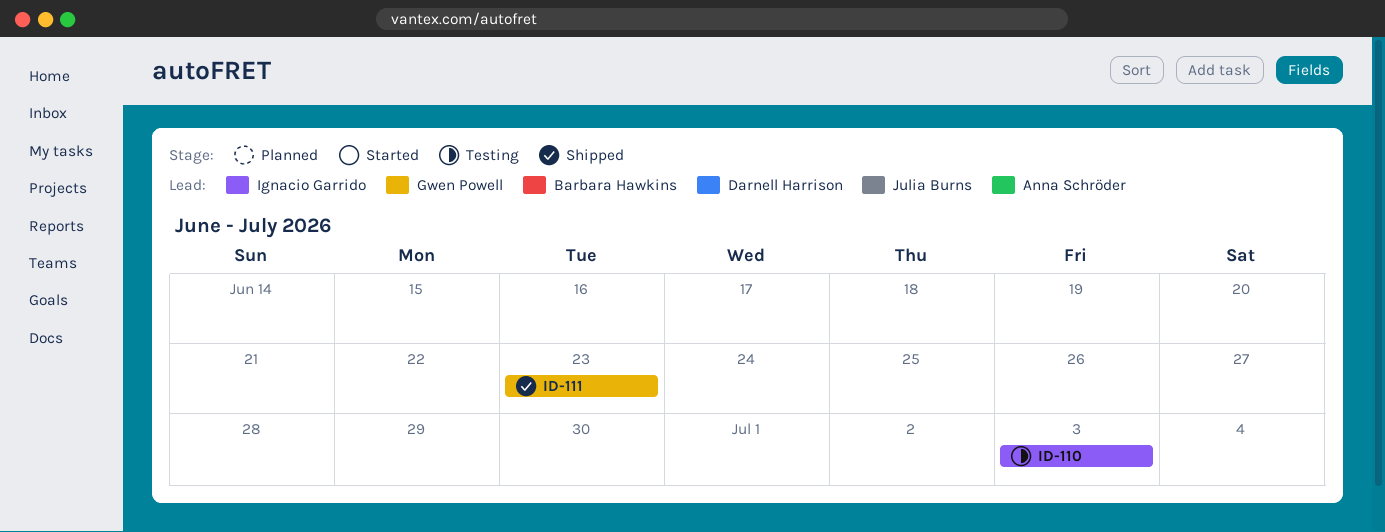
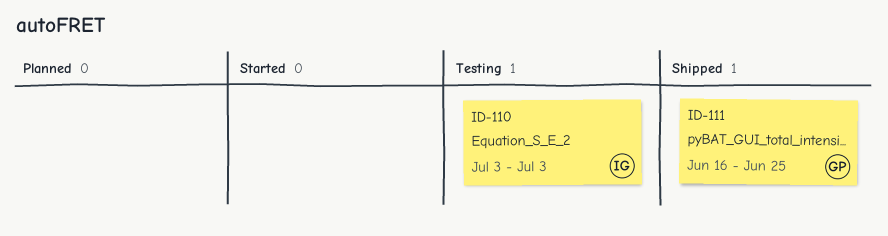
ID-111, start: Jun 23 -> Jun 16
ID-111, due: Jun 23 -> Jun 25

